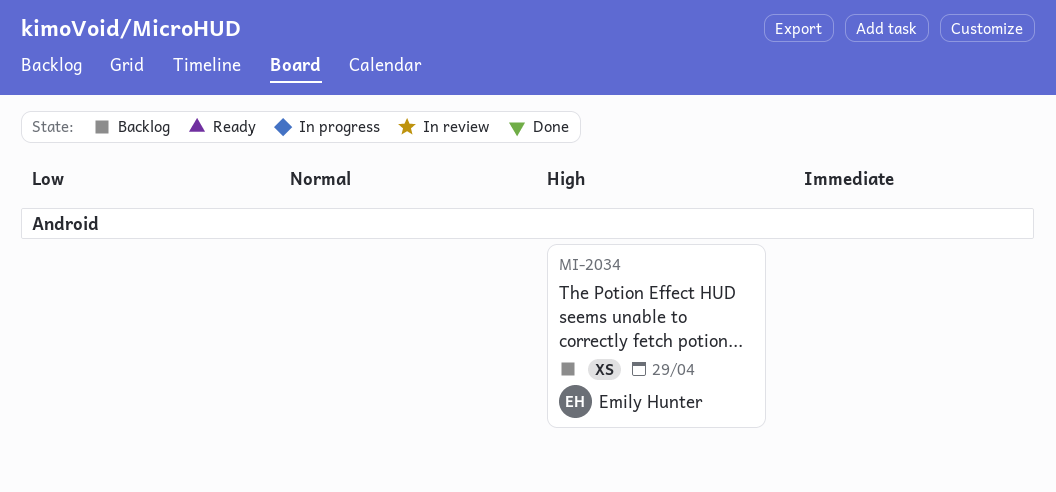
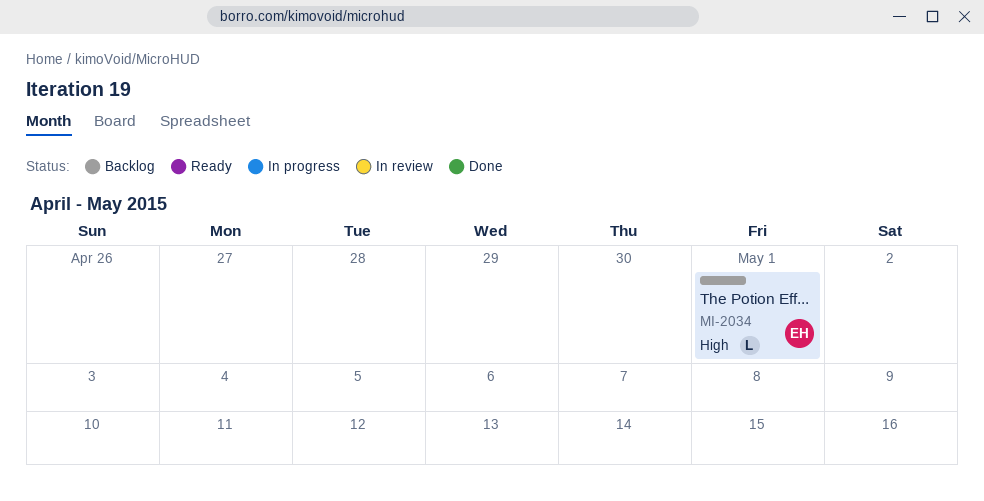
MI-2034, estimate: XS -> L
MI-2034, due: Apr 29 -> May 1

